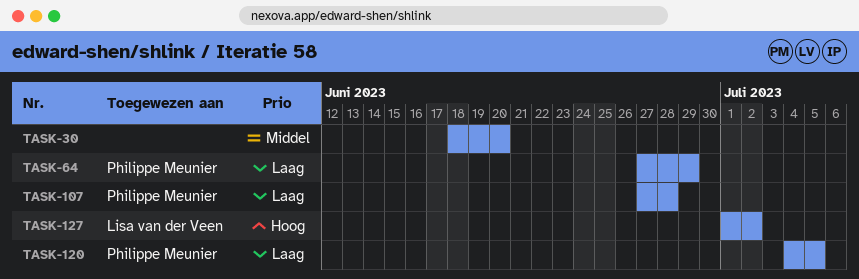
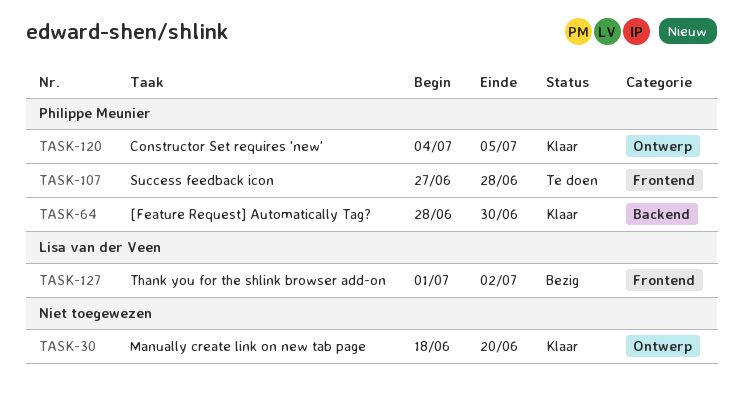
TASK-64, start: Jun 27 -> Jun 28
TASK-64, due: Jun 29 -> Jun 30

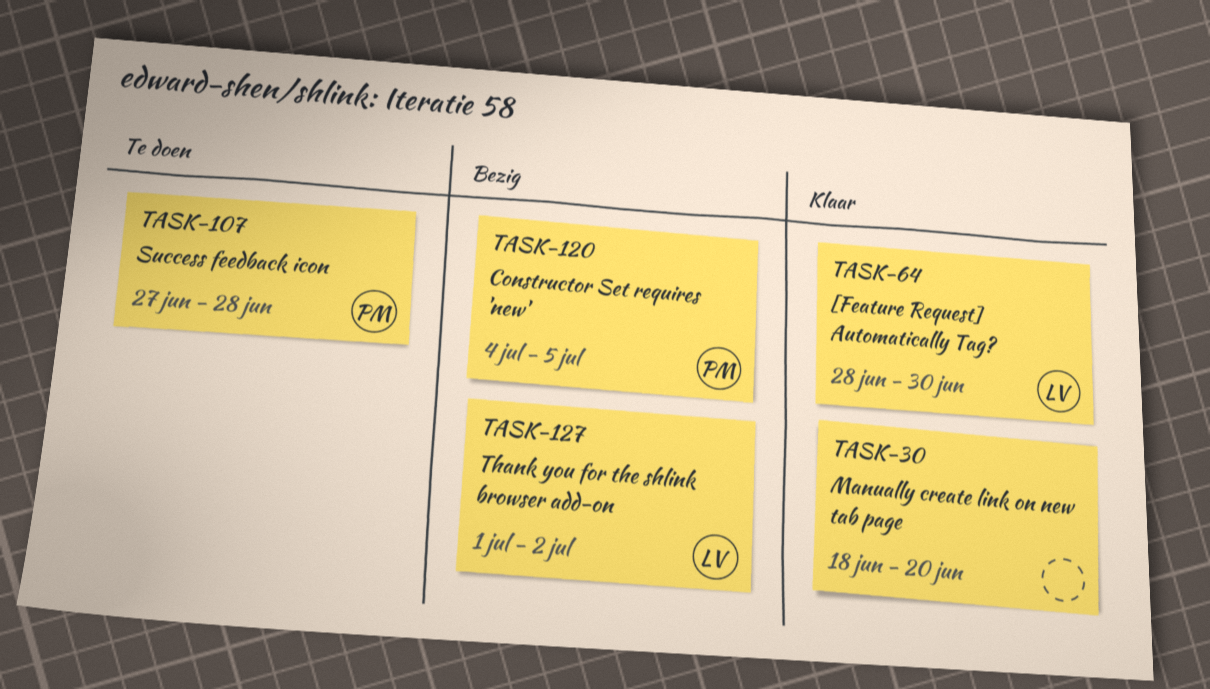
TASK-64, owner: Philippe Meunier -> Lisa van der Veen
TASK-120, status: Klaar -> Bezig

